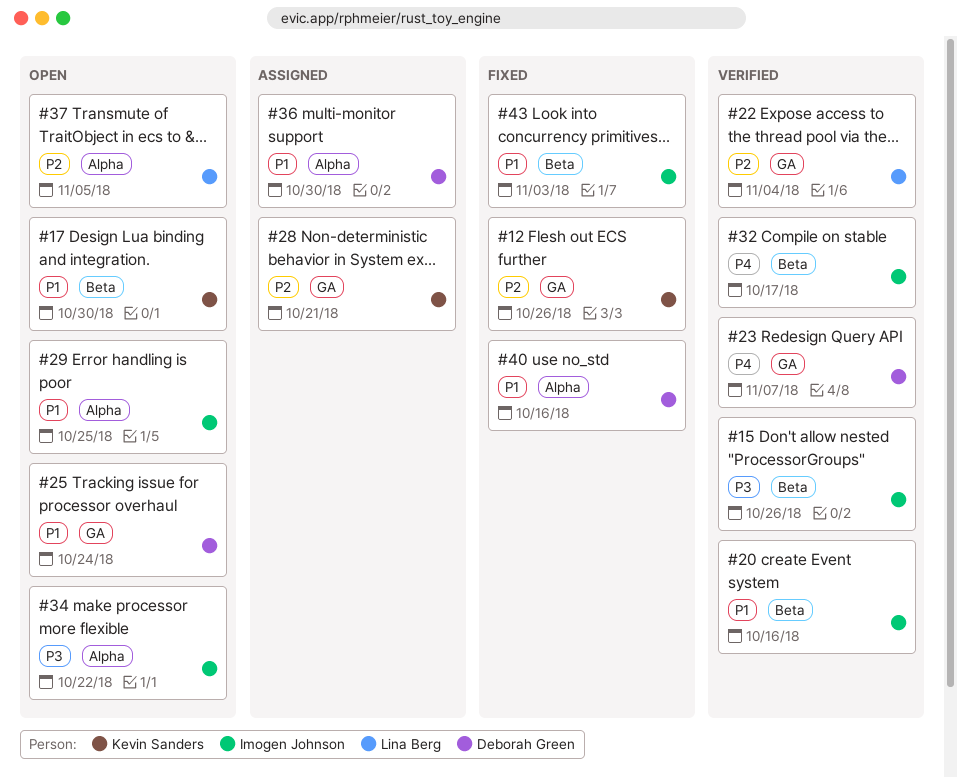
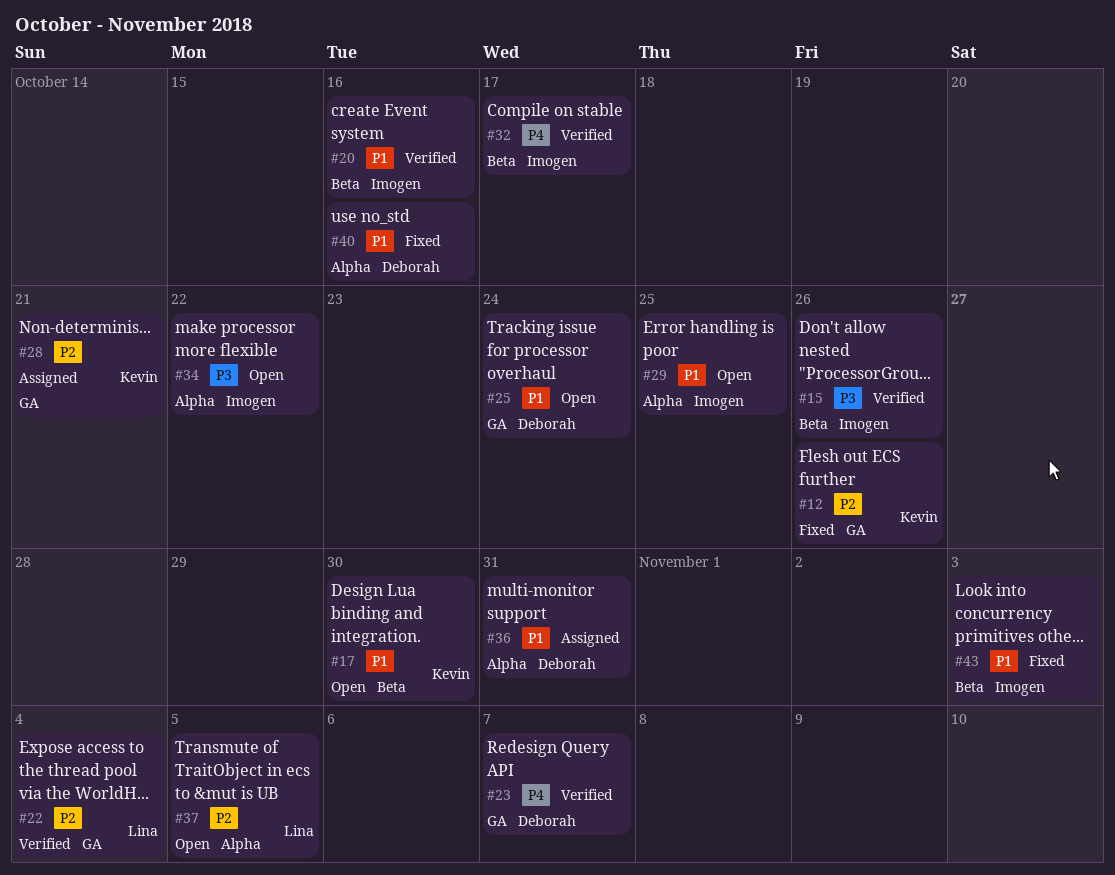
#36, due: Oct 30 -> Oct 31

